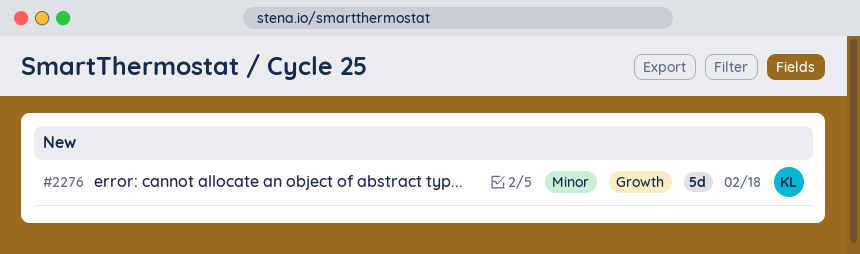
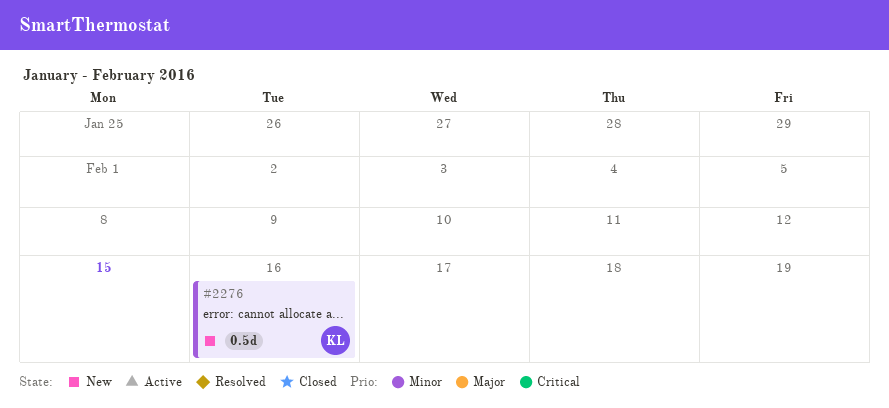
#2276, estimate: 5d -> 0.5d
#2276, due: Feb 18 -> Feb 16

